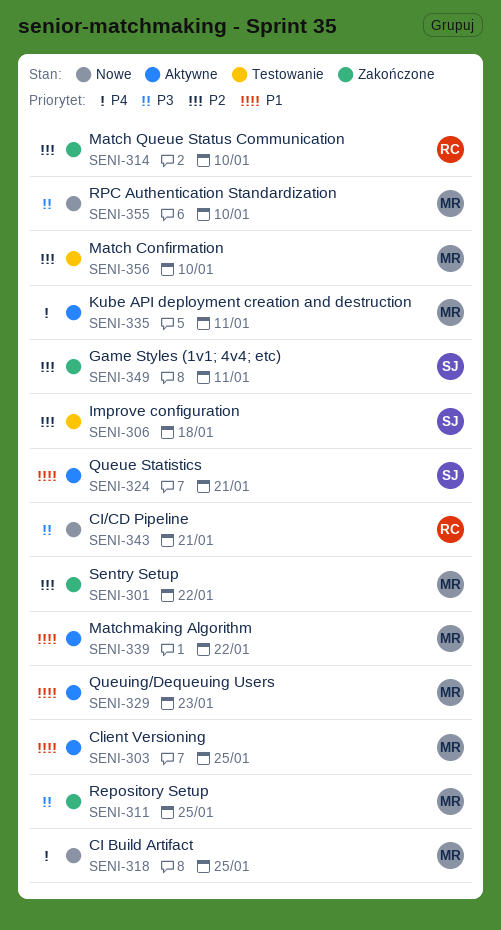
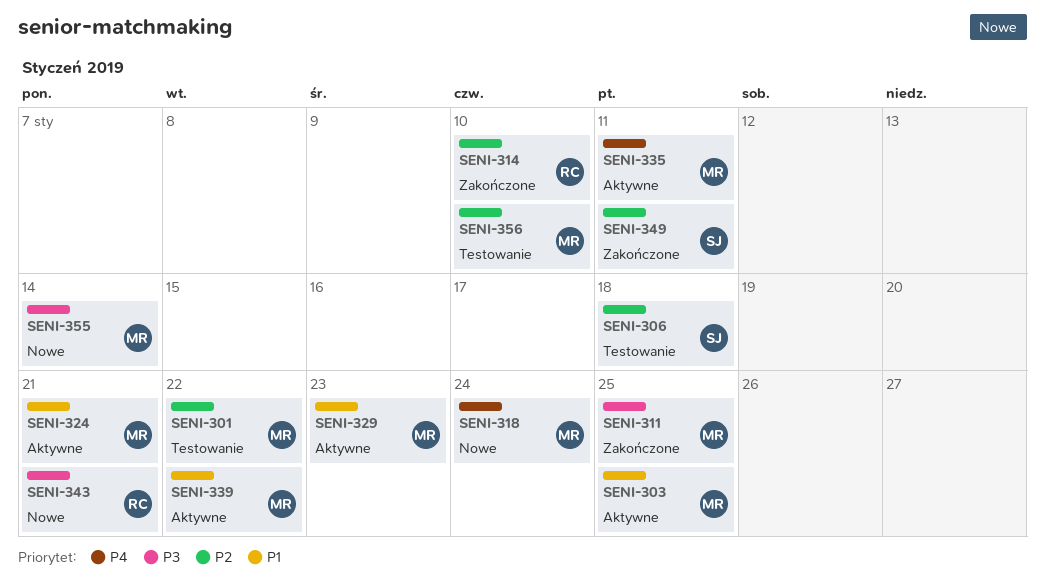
SENI-301, status: Zakończone -> Testowanie
SENI-318, due: Jan 25 -> Jan 24
SENI-324, owner: SJ -> MR
SENI-355, due: Jan 10 -> Jan 14

